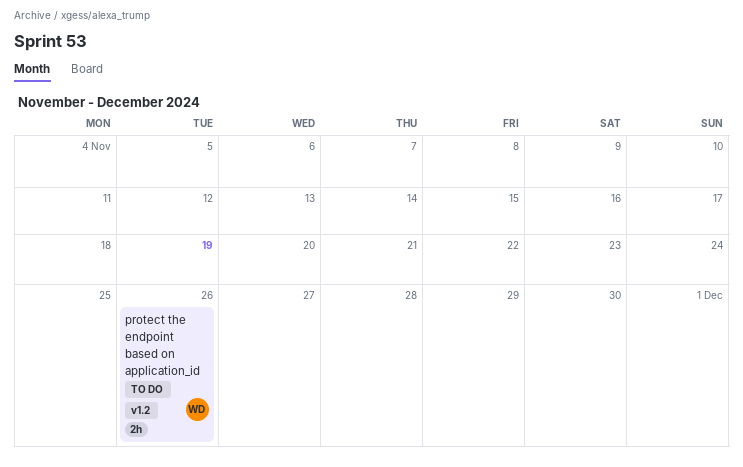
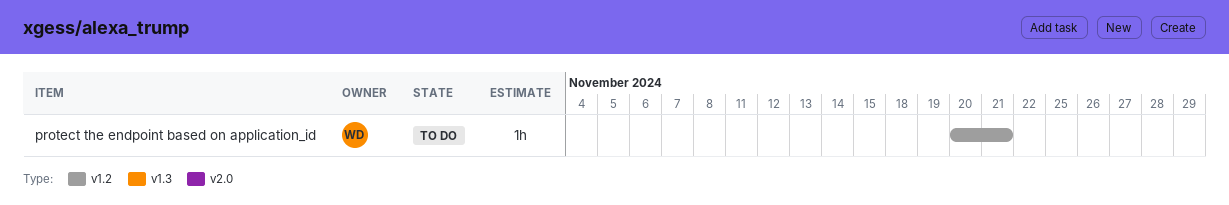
protect the endpoint based on application_id, estimate: 2h -> 1h
protect the endpoint based on application_id, due: Nov 26 -> Nov 21

